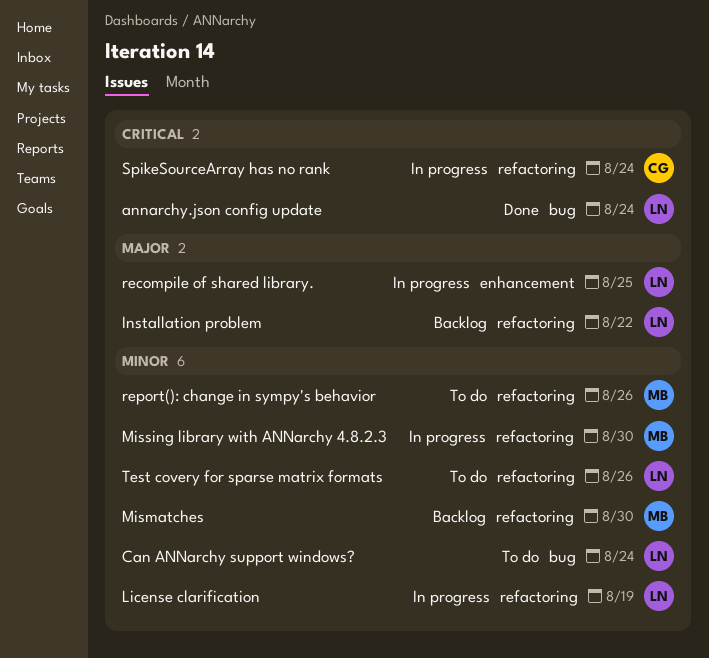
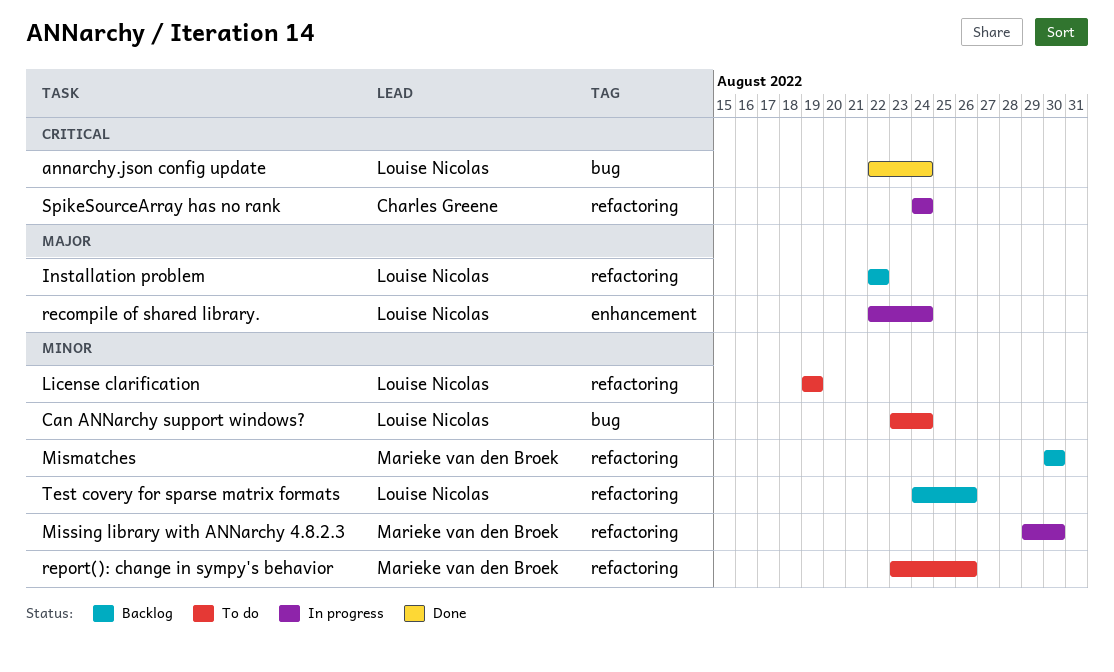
License clarification, status: In progress -> To do
recompile of shared library., due: Aug 25 -> Aug 24
Test covery for sparse matrix formats, status: To do -> Backlog

